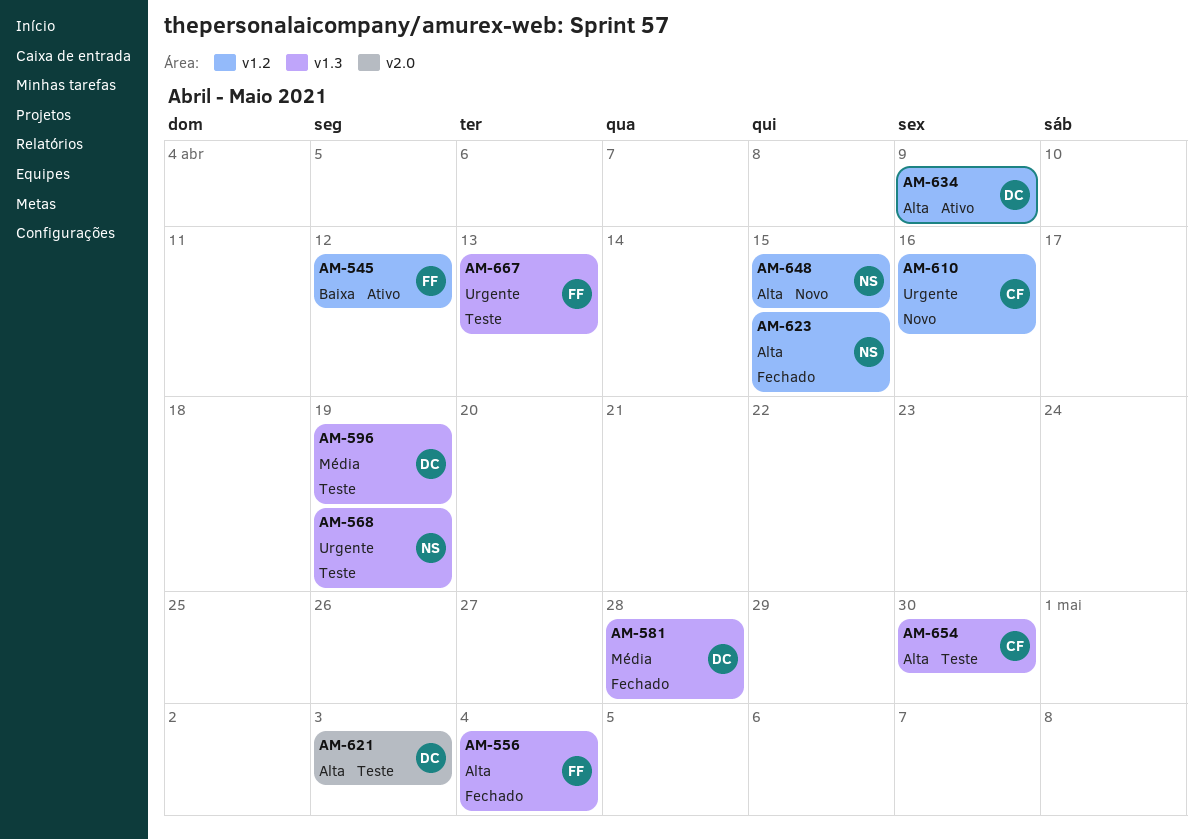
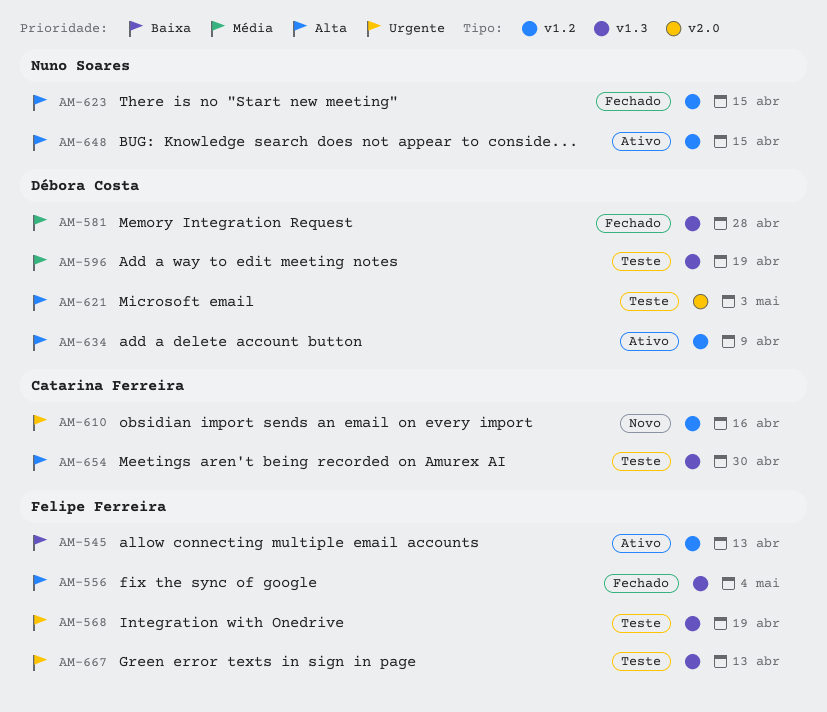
AM-545, due: Apr 12 -> Apr 13
AM-568, owner: Nuno Soares -> Felipe Ferreira
AM-648, status: Novo -> Ativo

